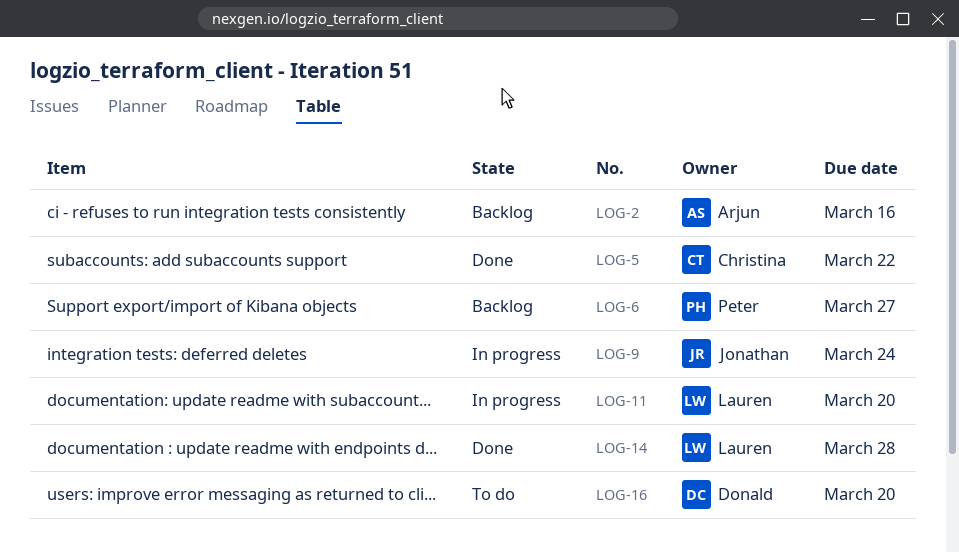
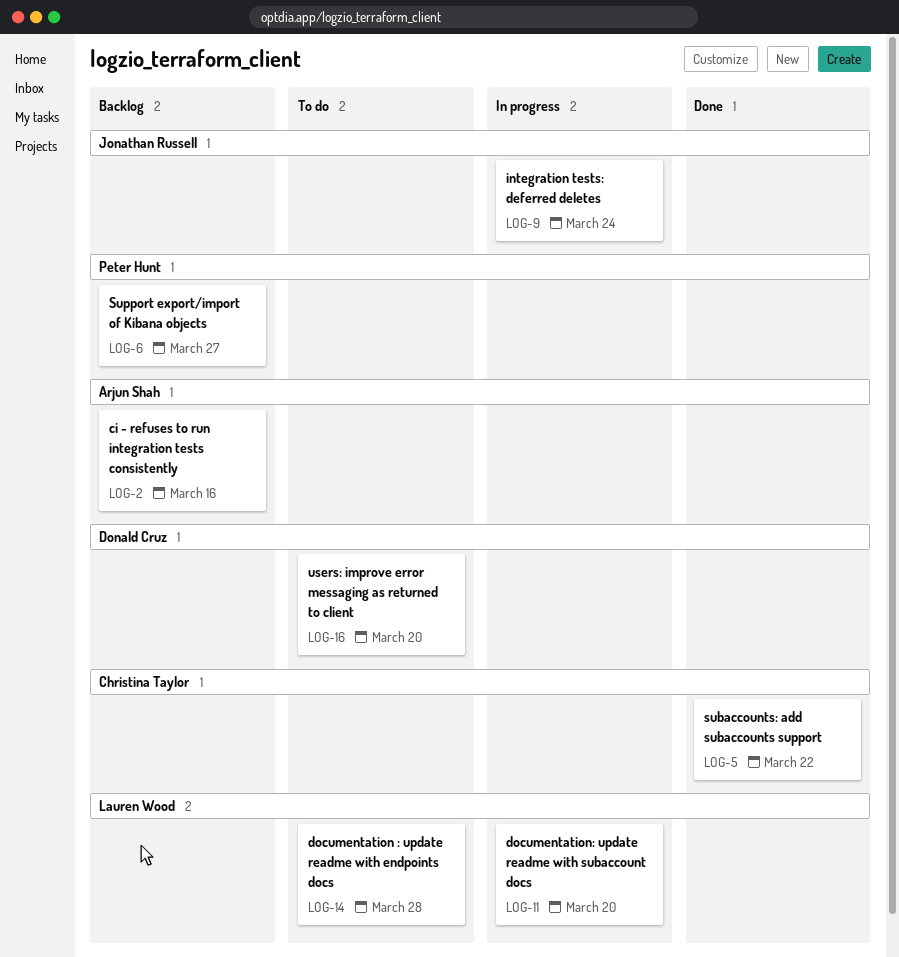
LOG-14, status: Done -> To do

